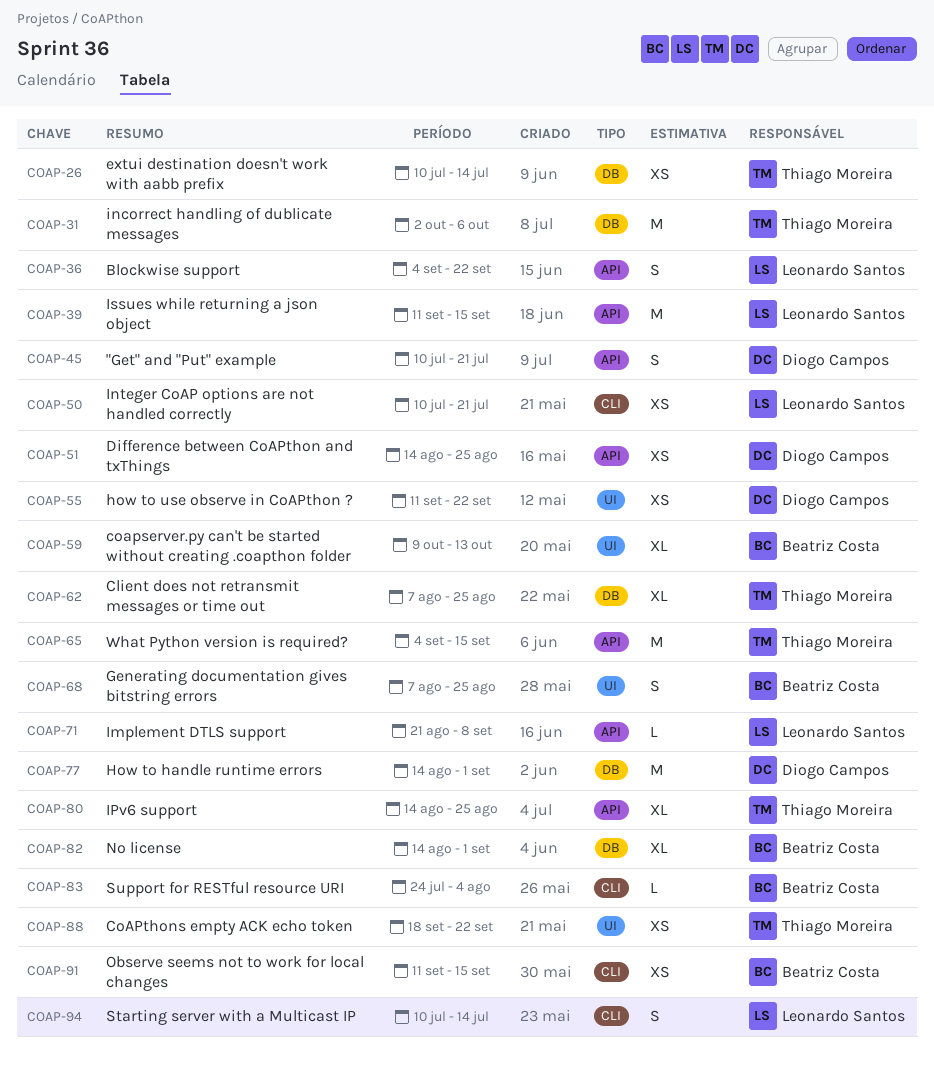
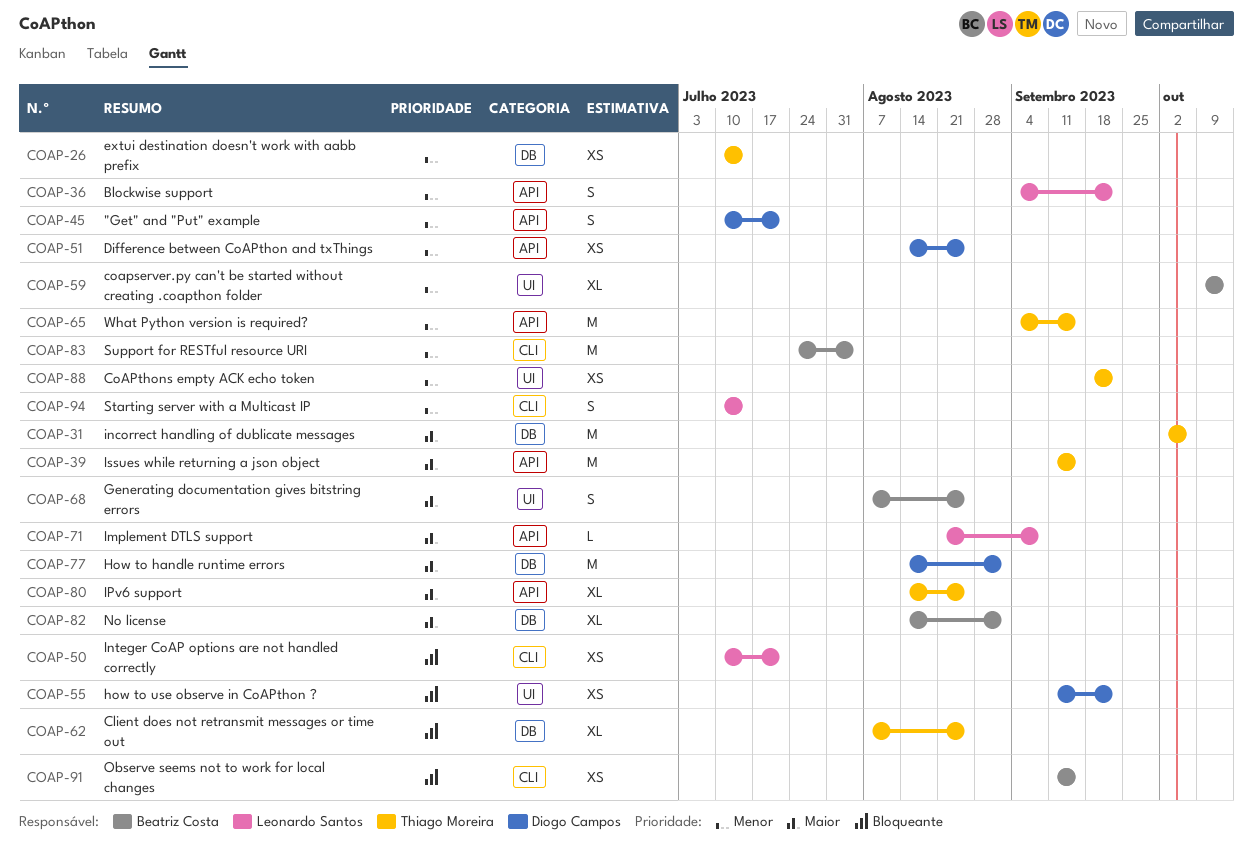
COAP-39, owner: Leonardo Santos -> Thiago Moreira
COAP-83, estimate: L -> M

